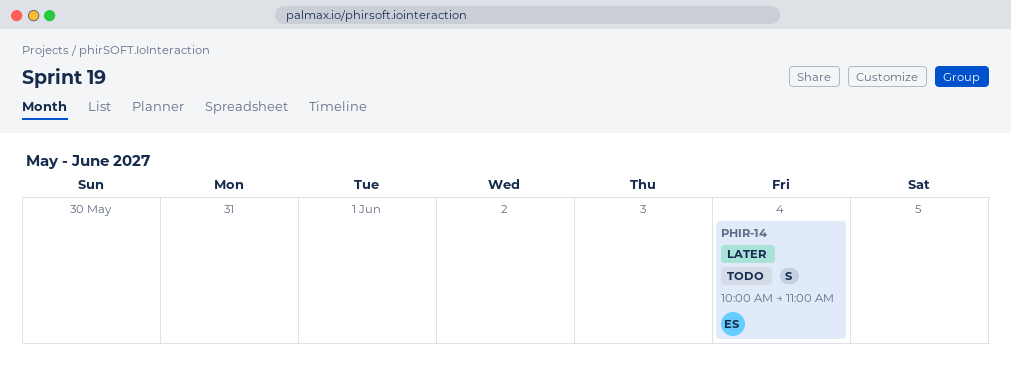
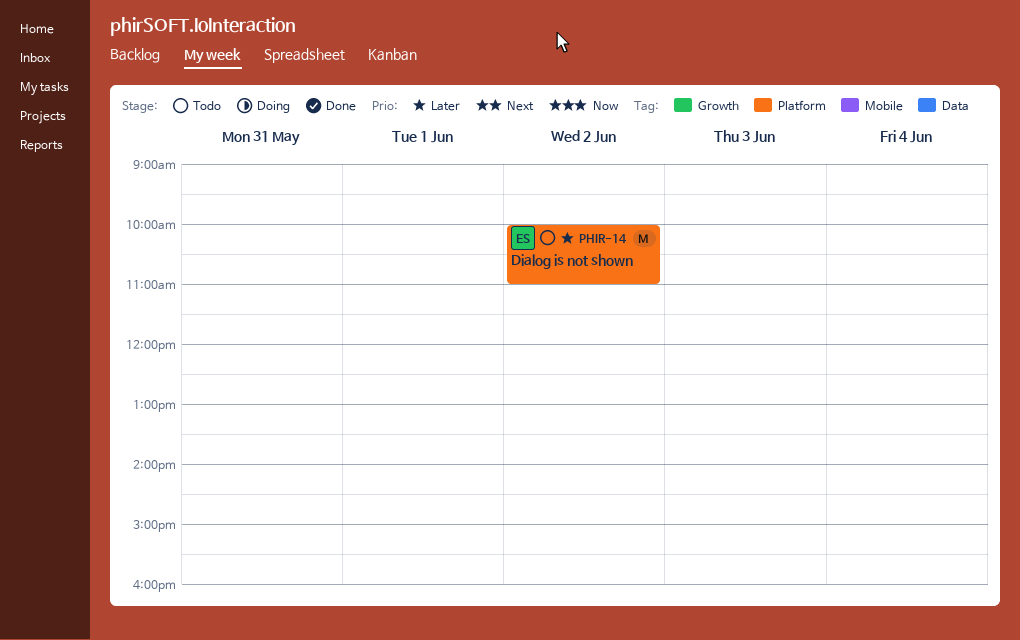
PHIR-14, estimate: S -> M
PHIR-14, day: Jun 4 -> Jun 2

